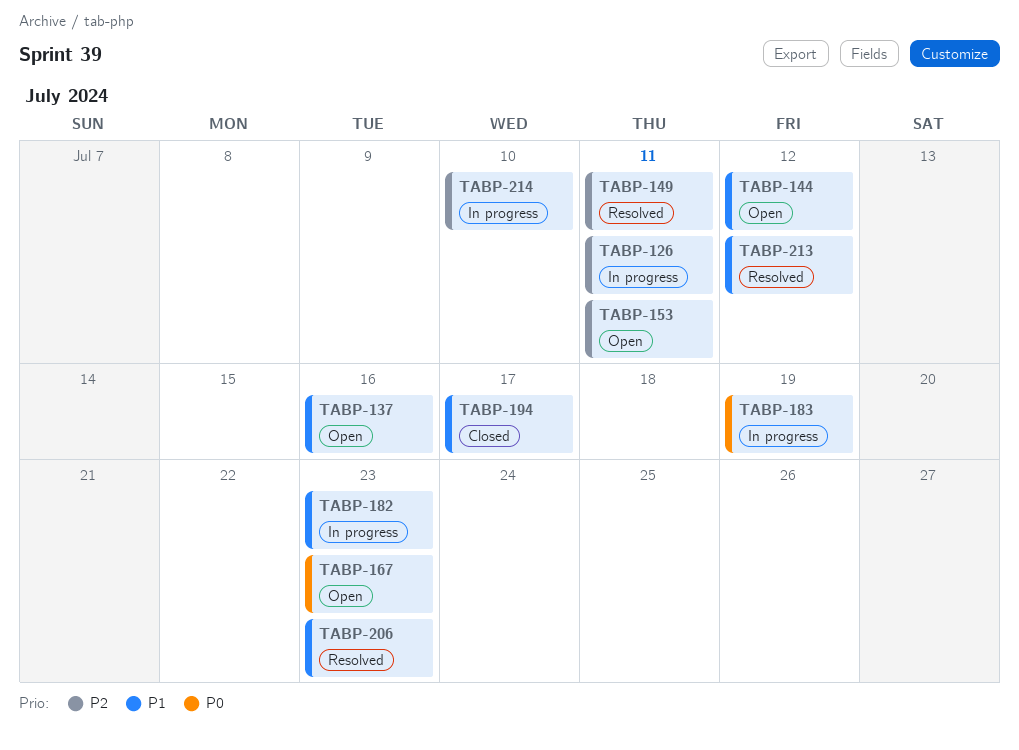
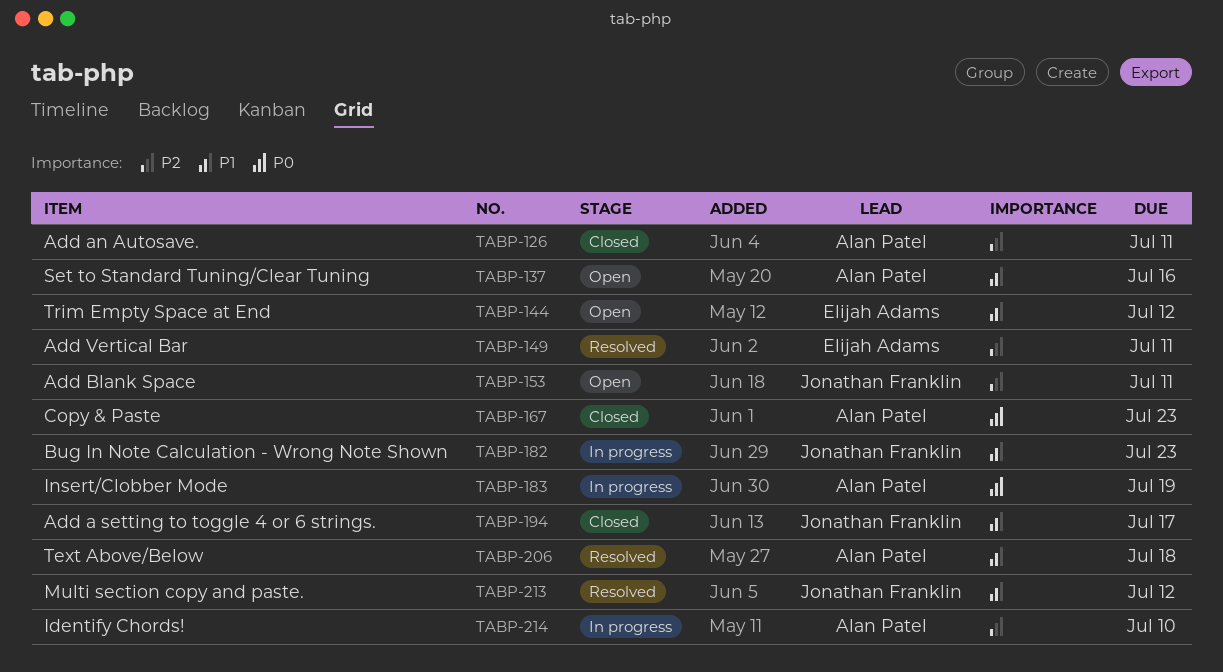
TABP-126, status: In progress -> Closed
TABP-167, status: Open -> Closed
TABP-206, due: Jul 23 -> Jul 18

